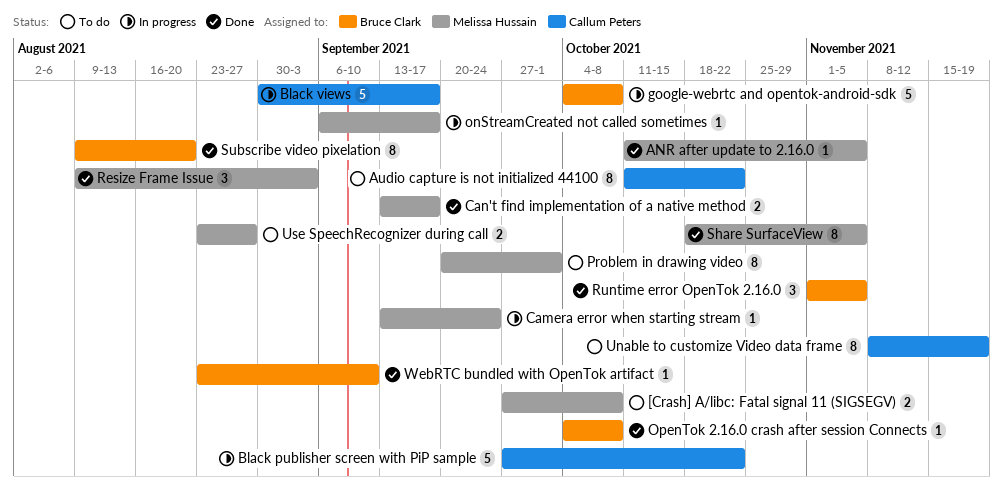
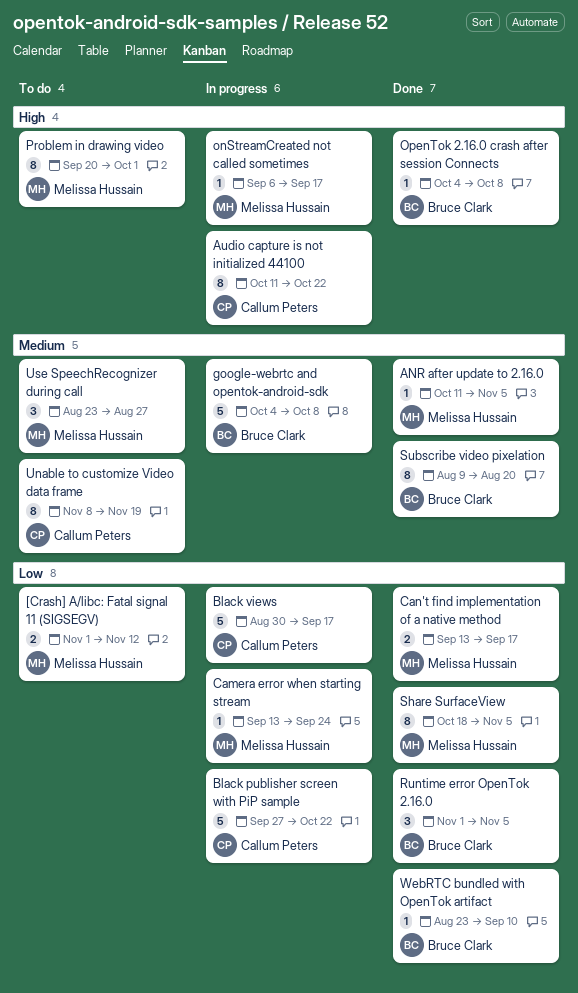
[Crash] A/libc: Fatal signal 11 (SIGSEGV), start: Sep 27 -> Nov 1
[Crash] A/libc: Fatal signal 11 (SIGSEGV), due: Oct 8 -> Nov 12
Audio capture is not initialized 44100, status: To do -> In progress
Resize Frame Issue: present -> none
Use SpeechRecognizer during call, estimate: 2 -> 3

